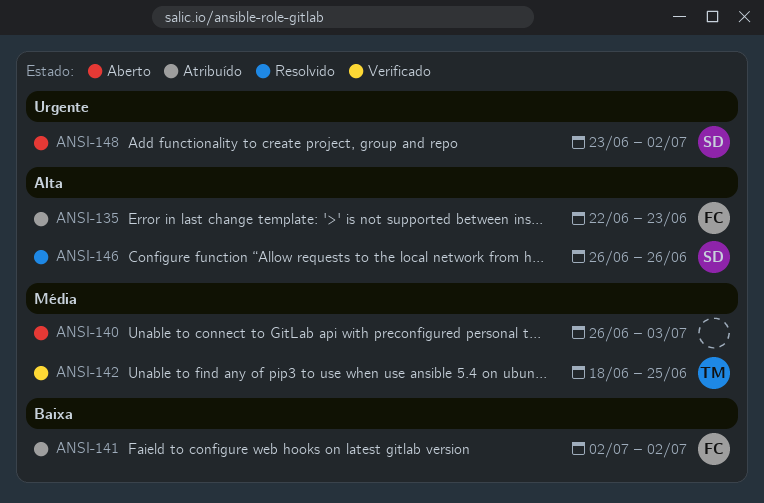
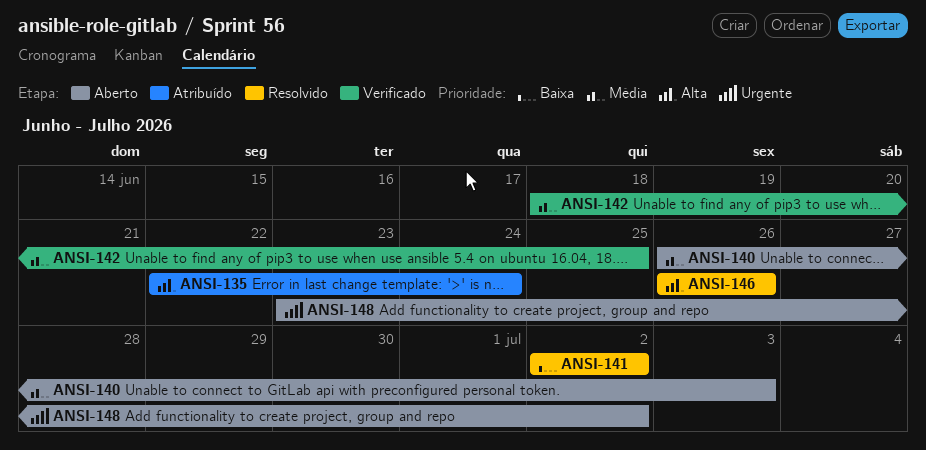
ANSI-135, due: Jun 23 -> Jun 24
ANSI-141, status: Atribuído -> Resolvido

